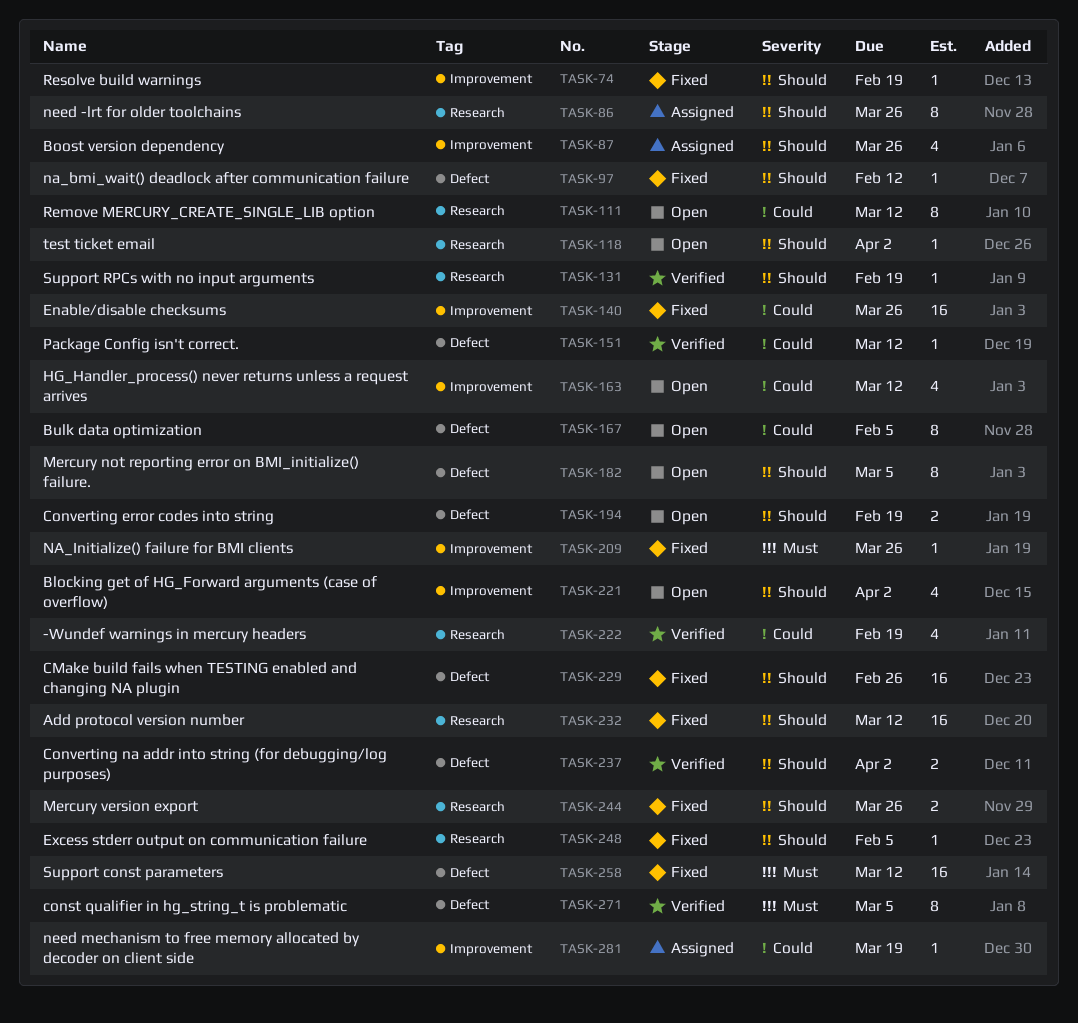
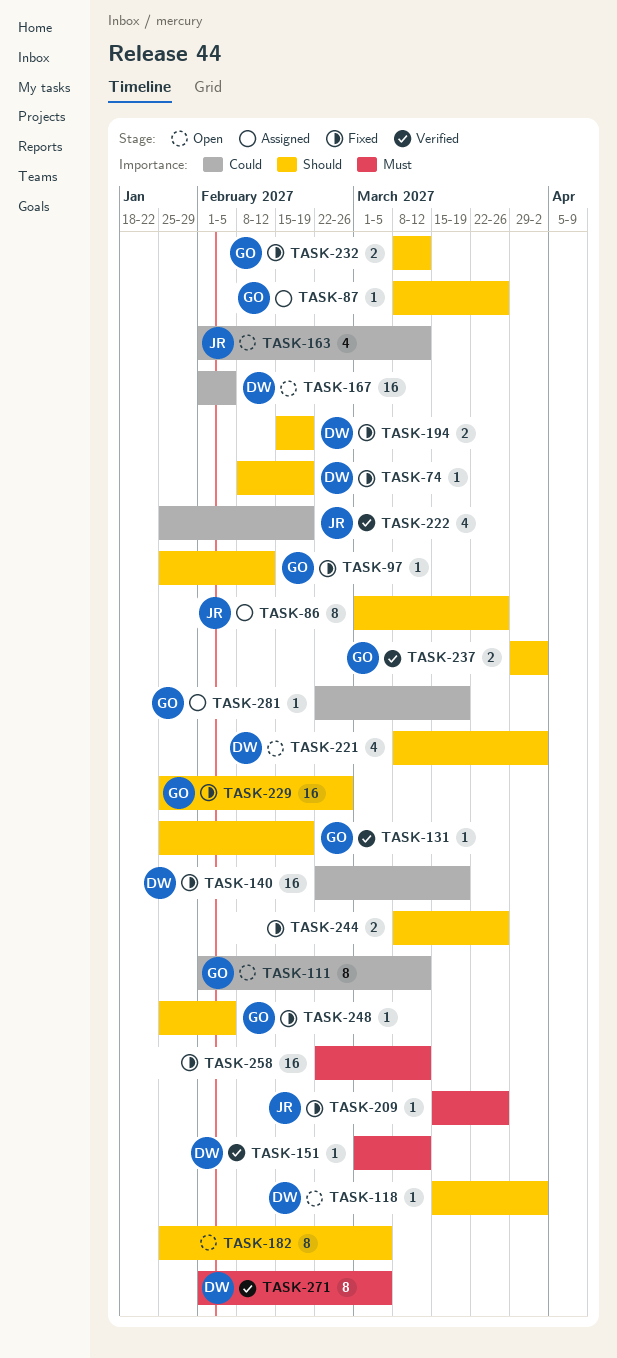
TASK-87, estimate: 4 -> 1
TASK-140, due: Mar 26 -> Mar 19
TASK-151, priority: Could -> Must
TASK-167, estimate: 8 -> 16
TASK-194, status: Open -> Fixed
TASK-232, estimate: 16 -> 2

